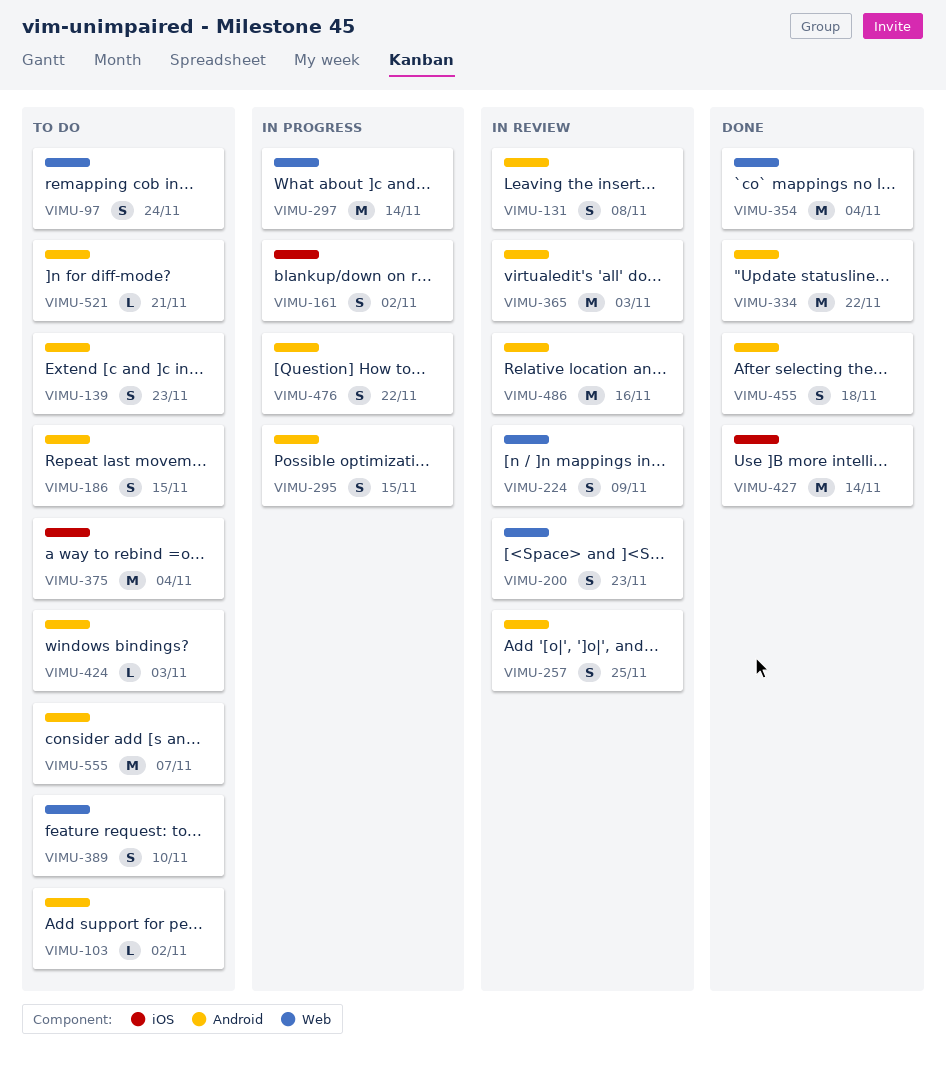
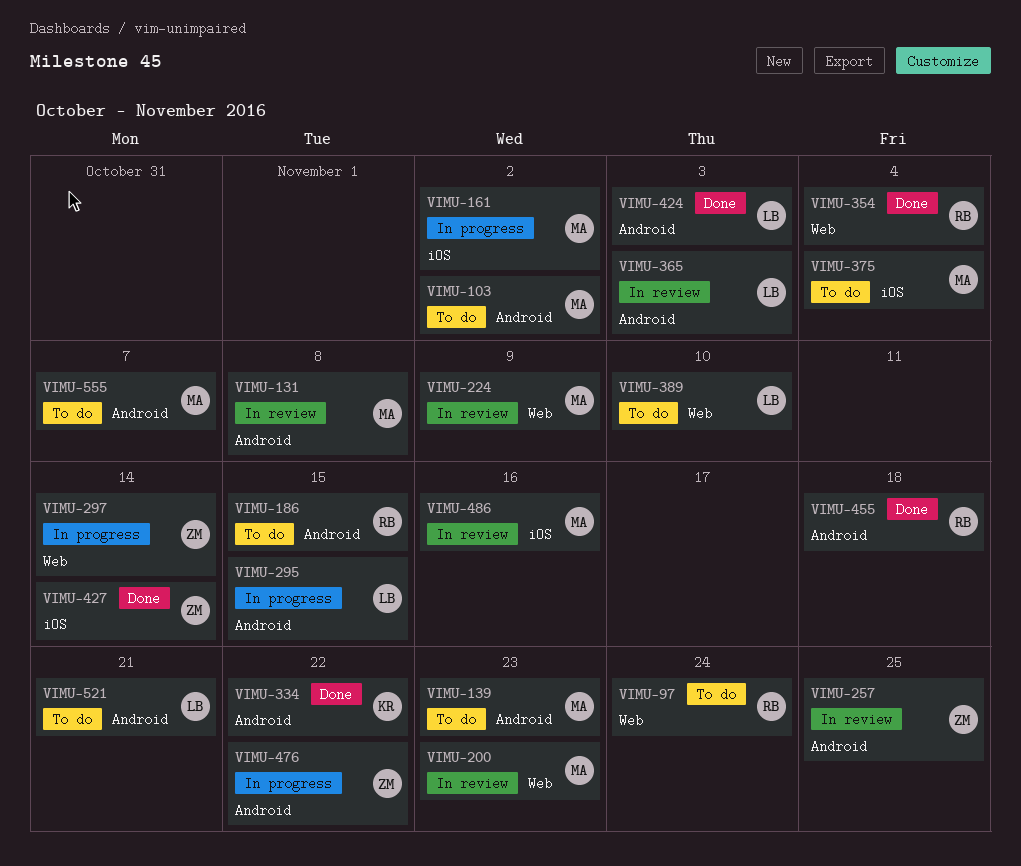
VIMU-424, status: To do -> Done
VIMU-486, label: Android -> iOS

